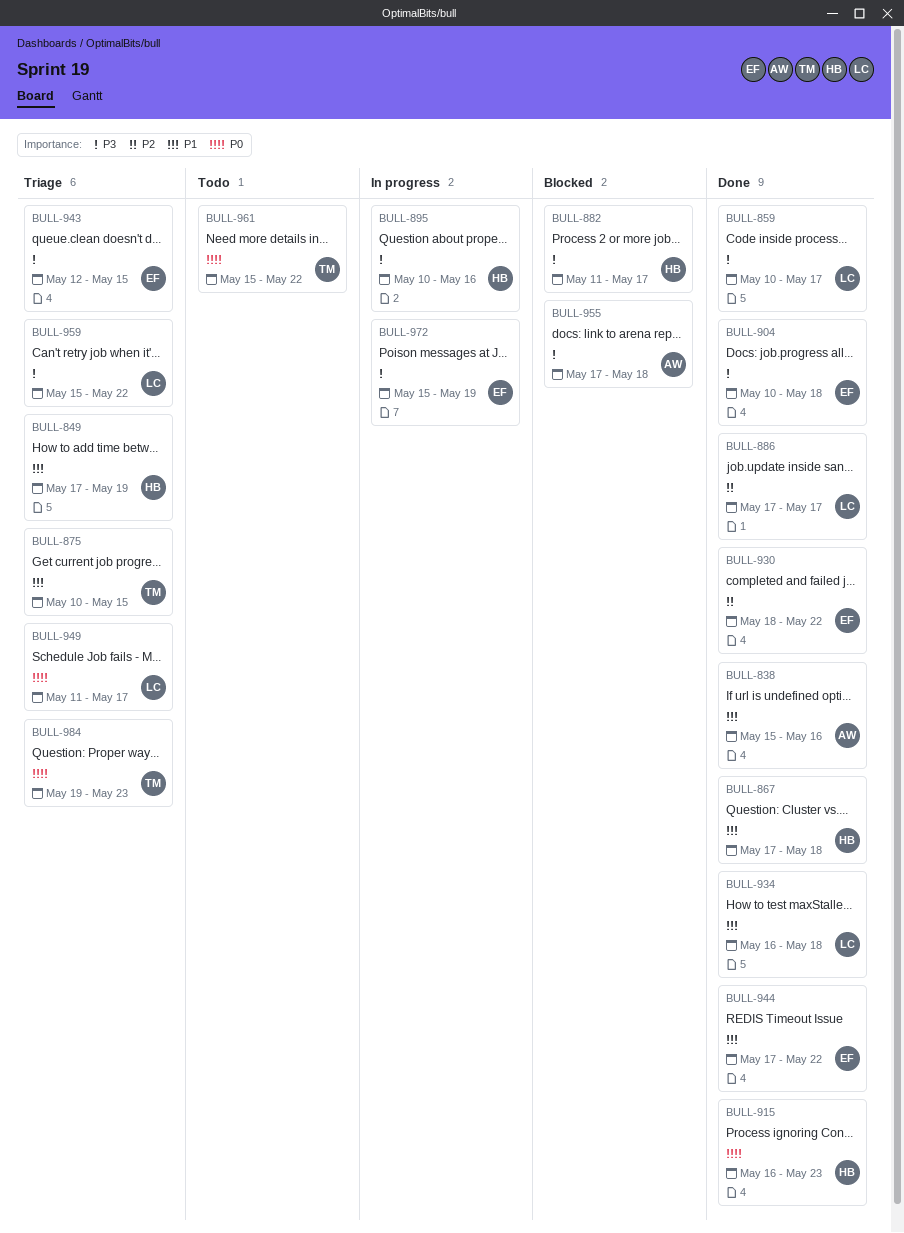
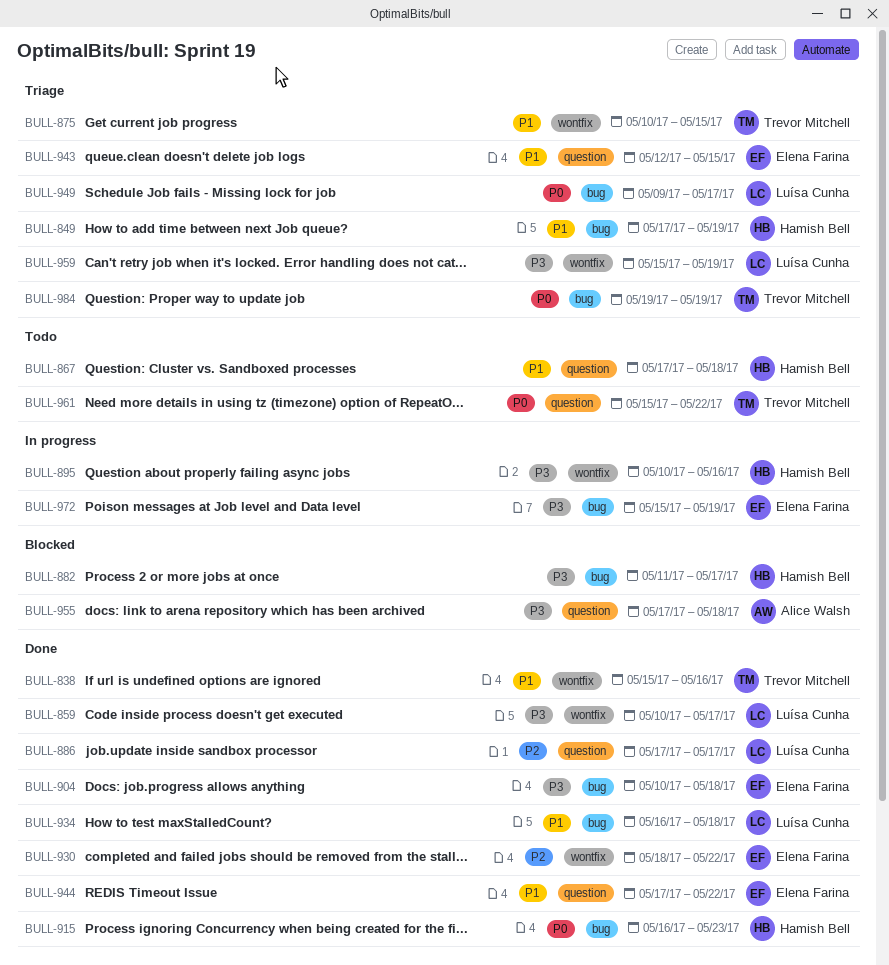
BULL-838, owner: Alice Walsh -> Trevor Mitchell
BULL-867, status: Done -> Todo
BULL-943, priority: P3 -> P1
BULL-949, start: May 11 -> May 9
BULL-959, due: May 22 -> May 19
BULL-984, due: May 23 -> May 19

